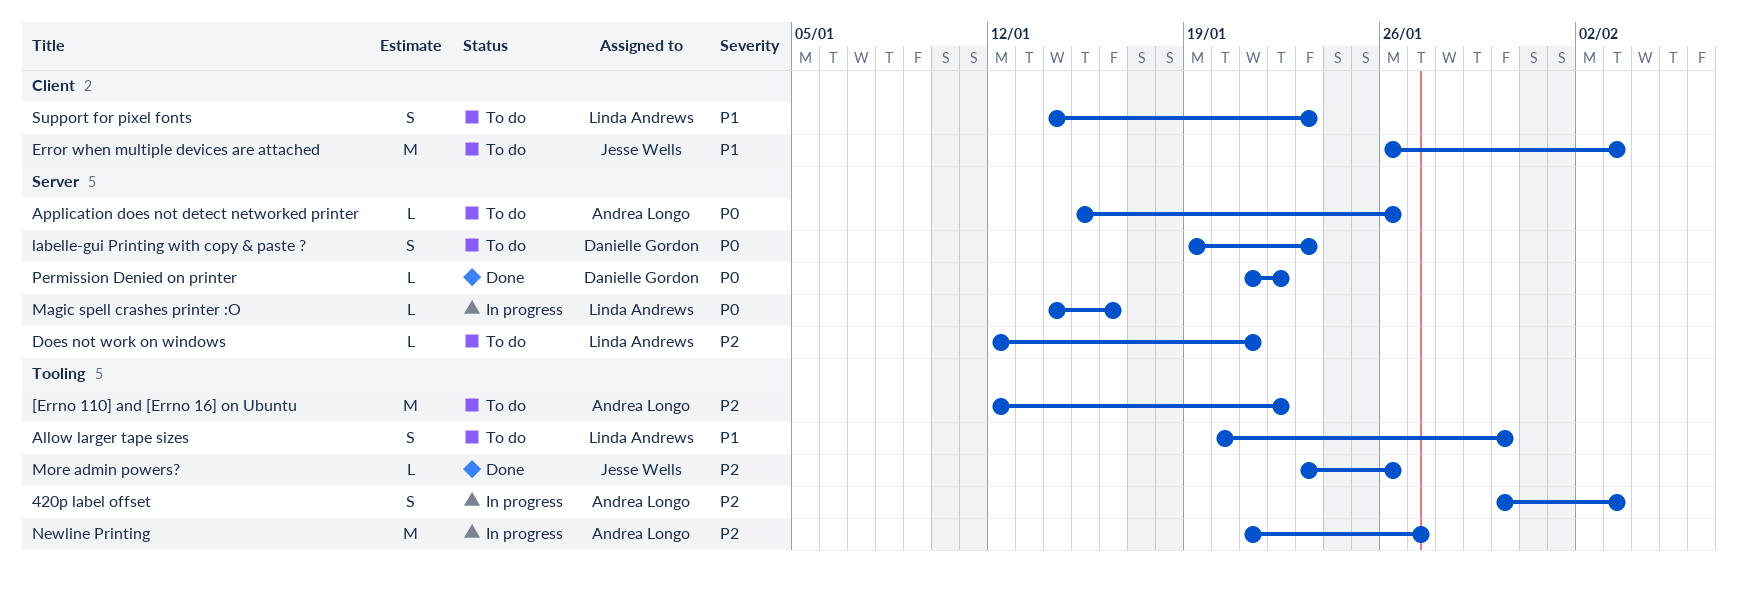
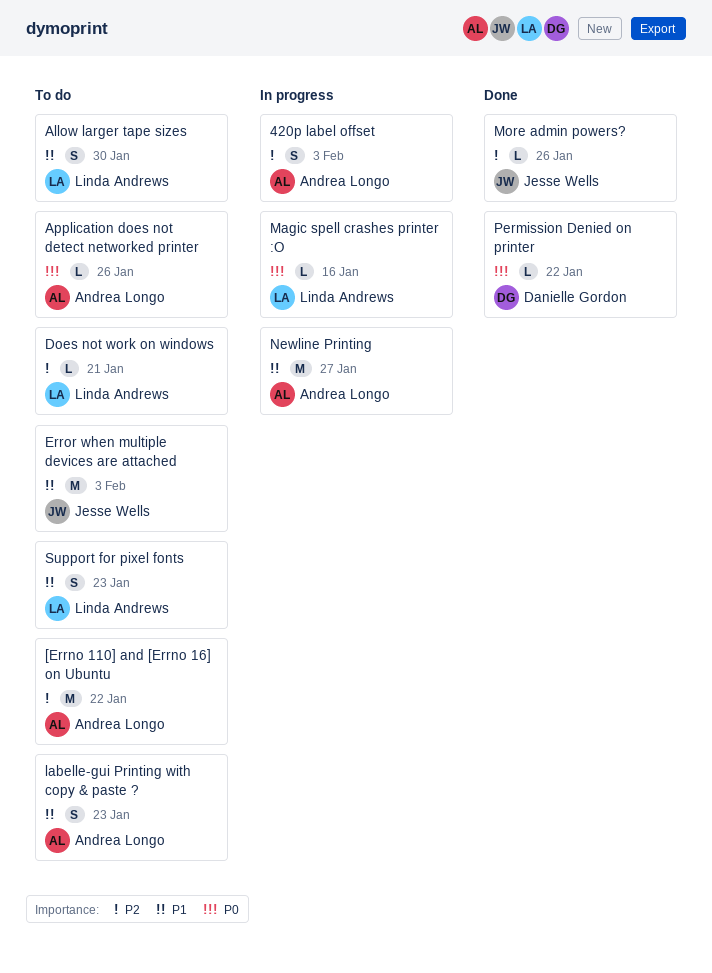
labelle-gui Printing with copy & paste ?, owner: Danielle Gordon -> Andrea Longo
labelle-gui Printing with copy & paste ?, priority: P0 -> P1
Newline Printing, priority: P2 -> P1

